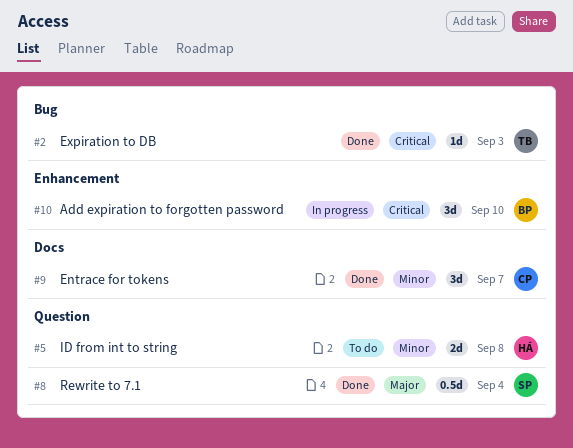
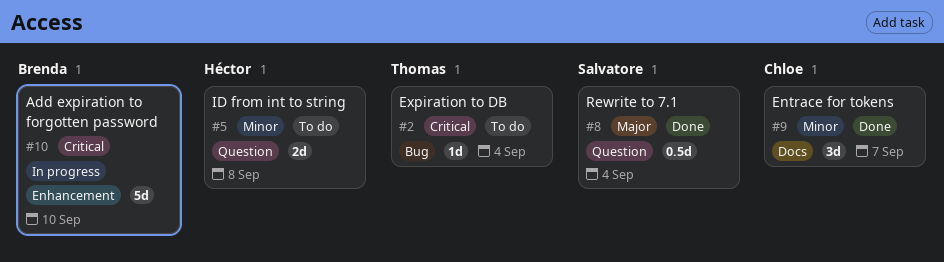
#2, status: Done -> To do
#2, due: Sep 3 -> Sep 4
#10, estimate: 3d -> 5d

